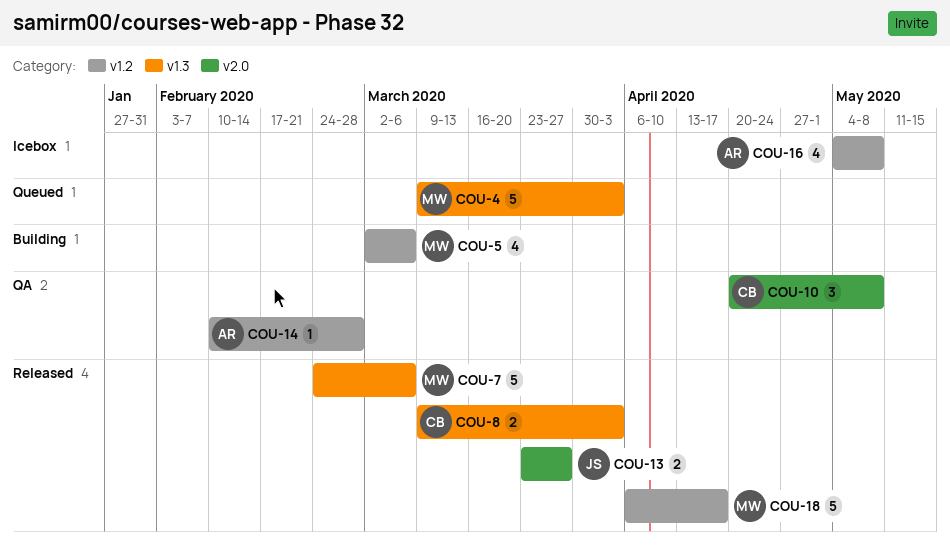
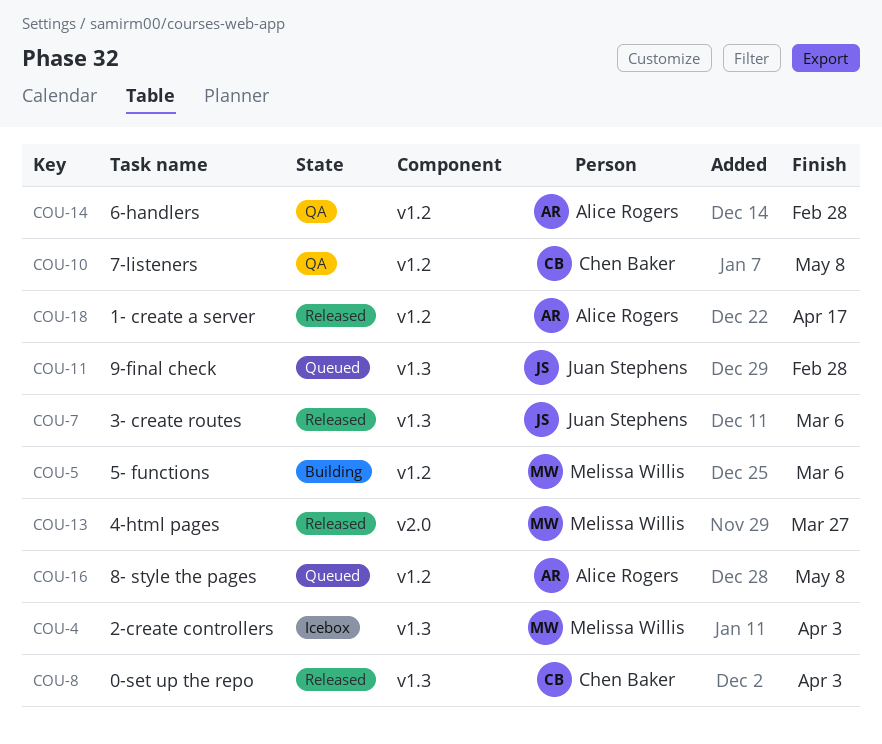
COU-4, status: Queued -> Icebox
COU-7, owner: Melissa Willis -> Juan Stephens
COU-10, label: v2.0 -> v1.2
COU-11: none -> present
COU-13, owner: Juan Stephens -> Melissa Willis
COU-16, status: Icebox -> Queued
COU-18, owner: Melissa Willis -> Alice Rogers

